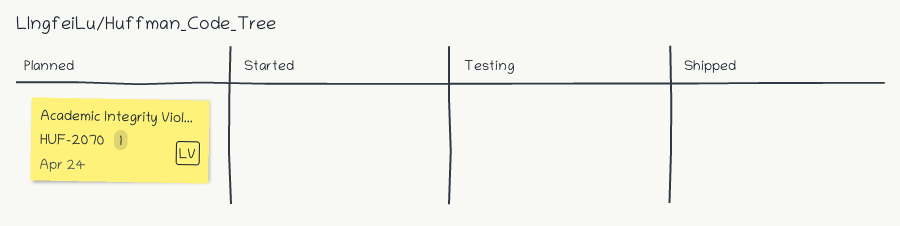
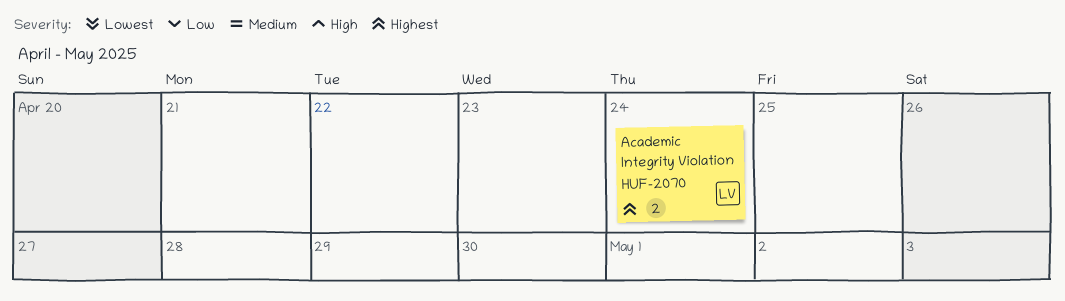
HUF-2070, estimate: 1 -> 2

